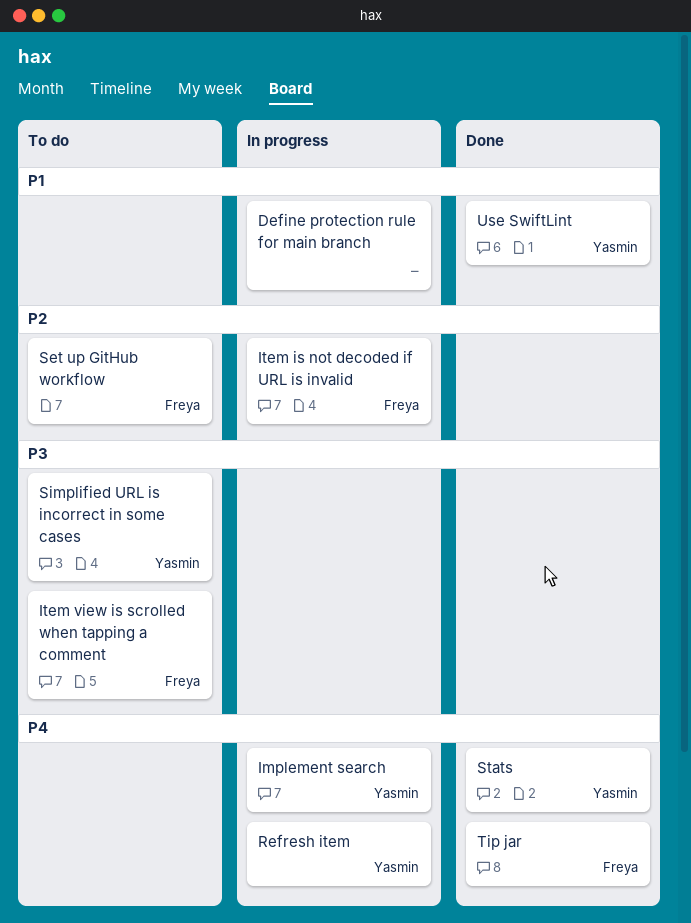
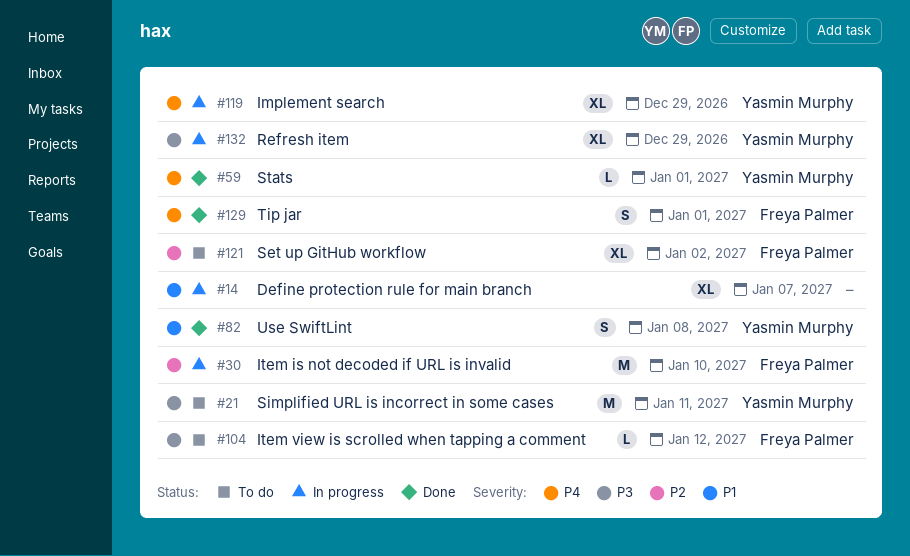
Refresh item, priority: P4 -> P3

